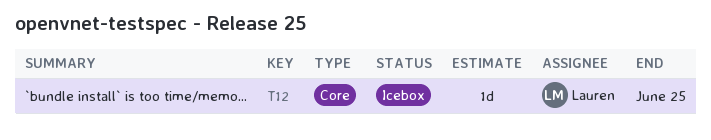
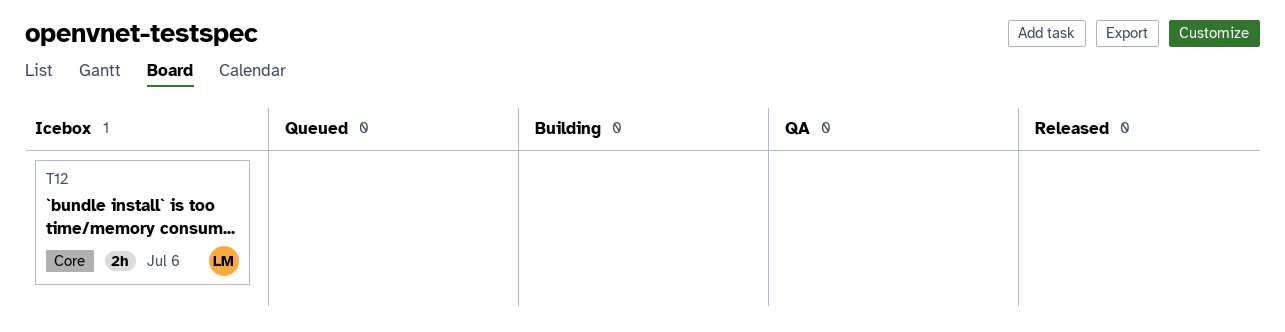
T12, estimate: 1d -> 2h
T12, due: Jun 25 -> Jul 6

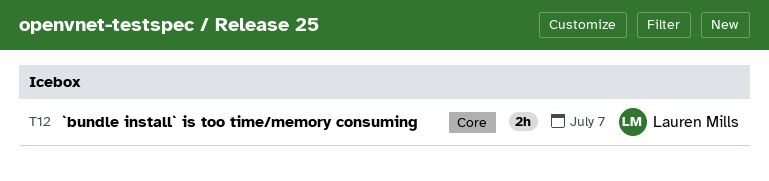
T12, due: Jul 6 -> Jul 7

